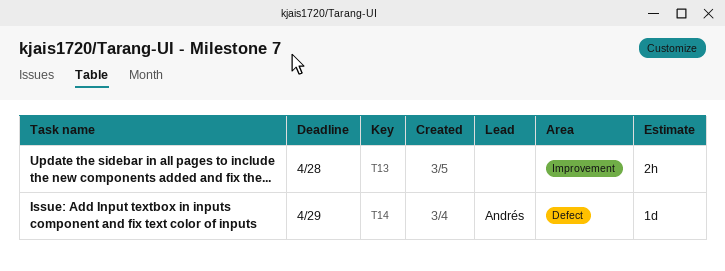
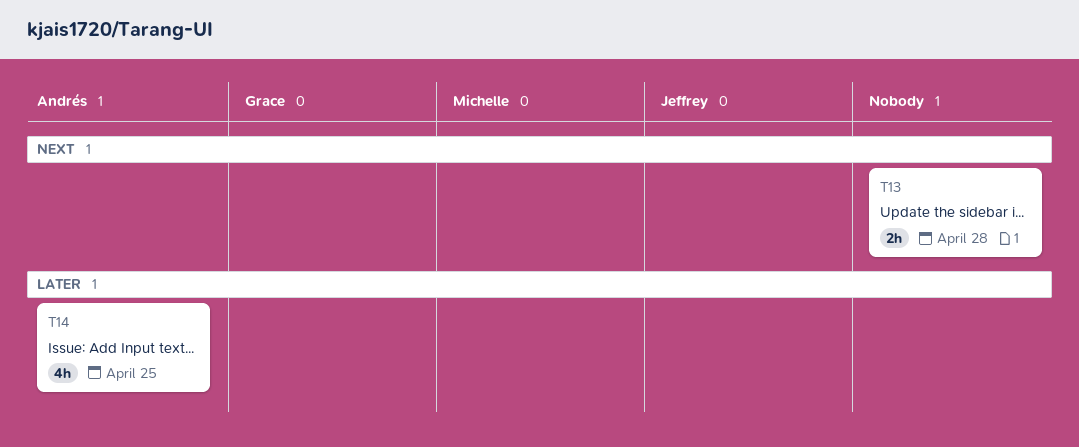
T14, estimate: 1d -> 4h
T14, due: Apr 29 -> Apr 25

